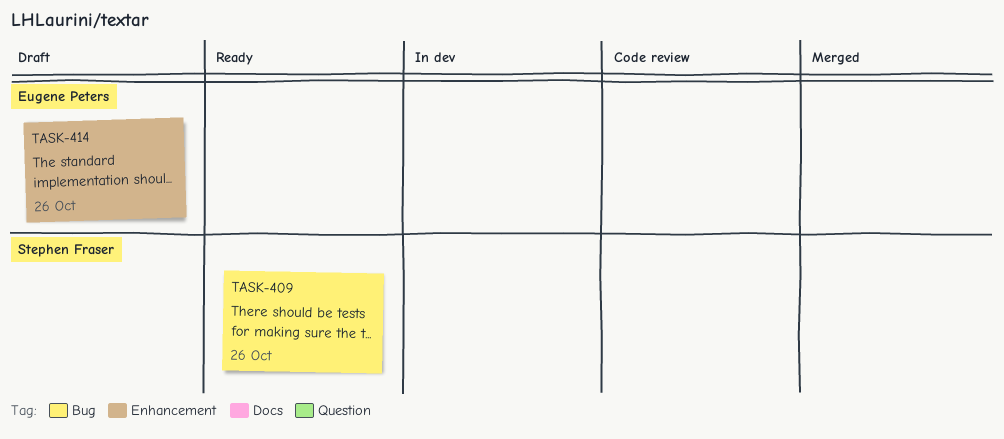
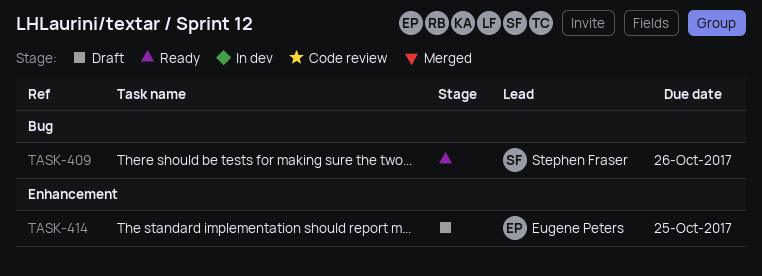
TASK-414, due: Oct 26 -> Oct 25

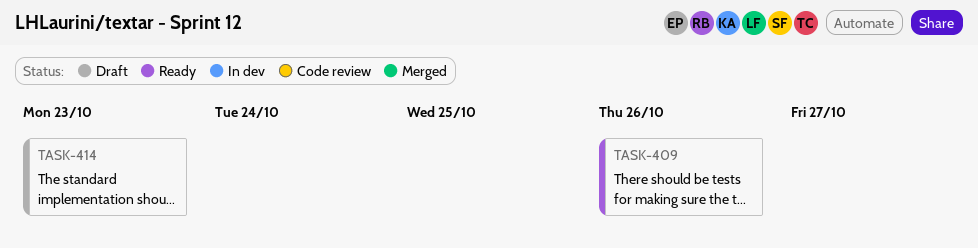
TASK-414, due: Oct 25 -> Oct 23

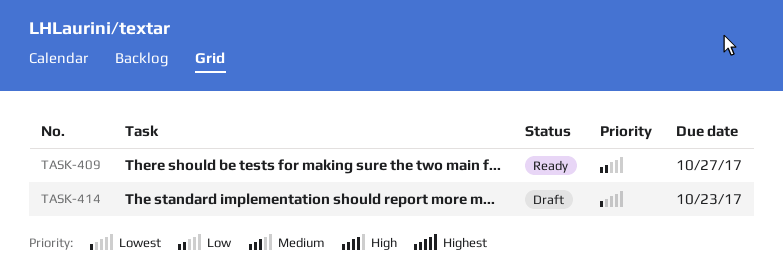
TASK-409, due: Oct 26 -> Oct 27

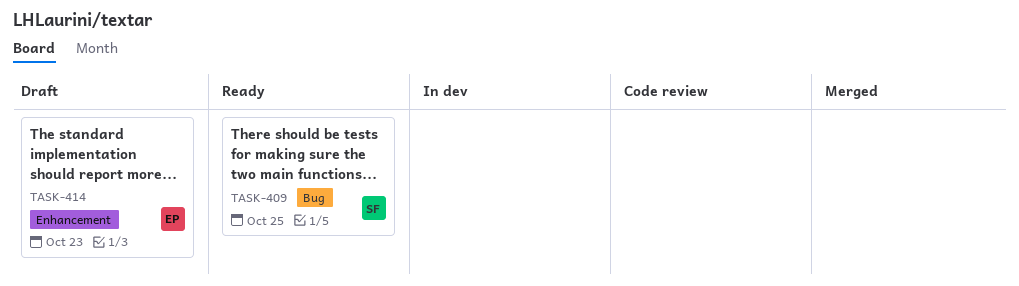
TASK-409, due: Oct 27 -> Oct 25

